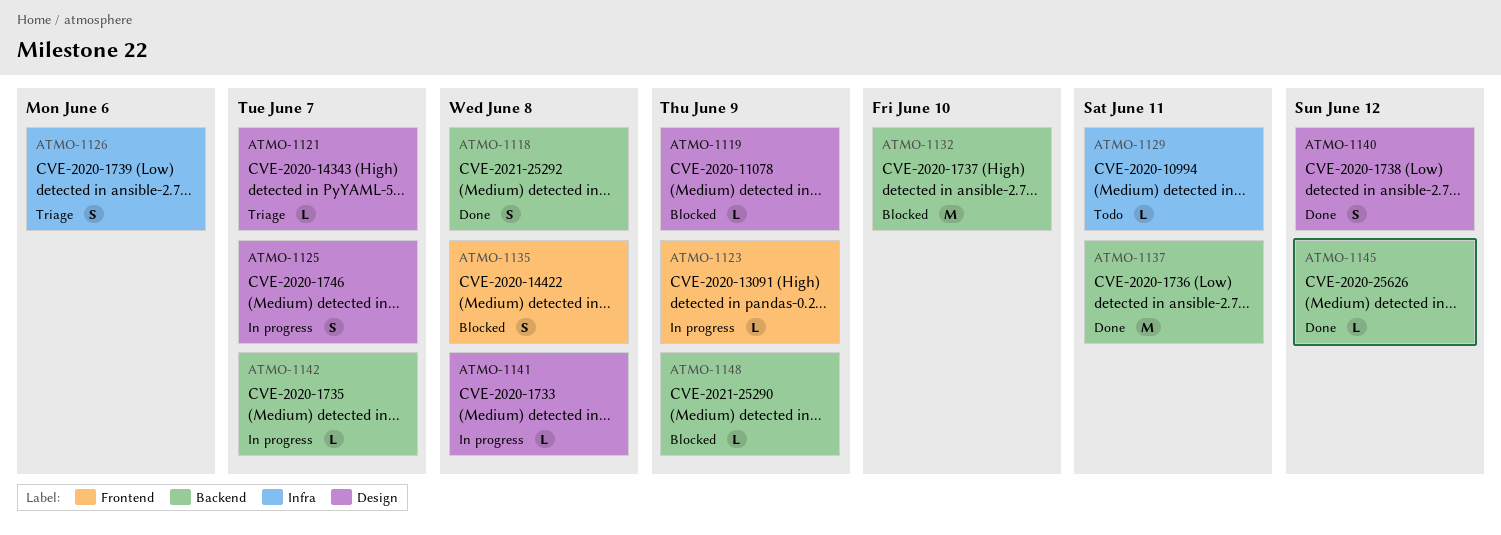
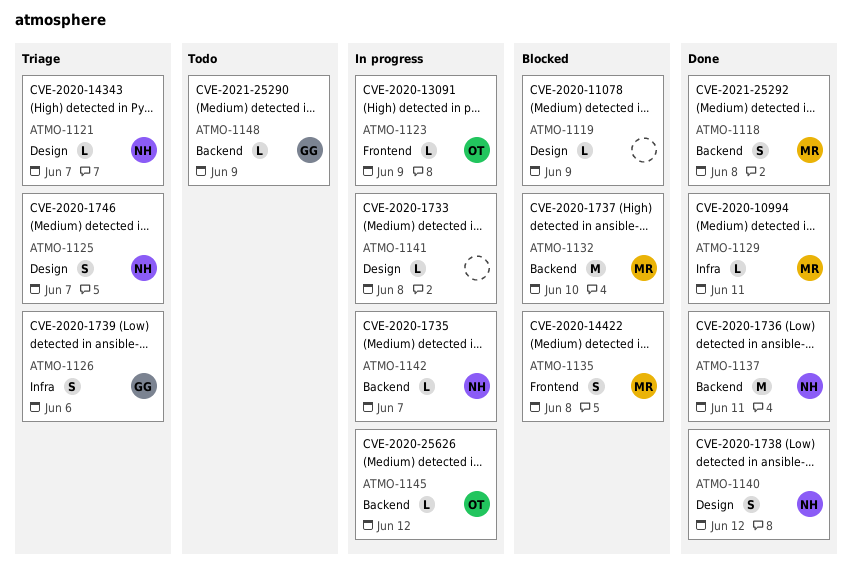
ATMO-1125, status: In progress -> Triage
ATMO-1129, status: Todo -> Done
ATMO-1145, status: Done -> In progress
ATMO-1148, status: Blocked -> Todo

